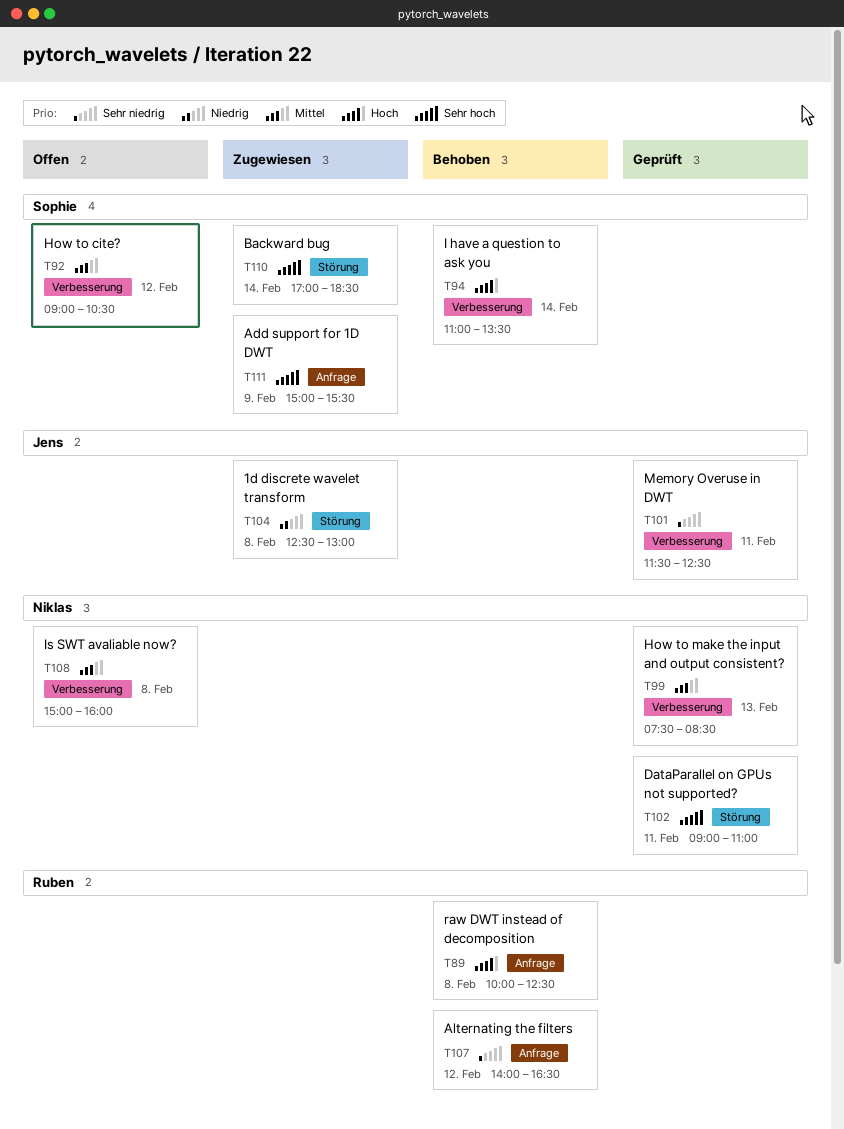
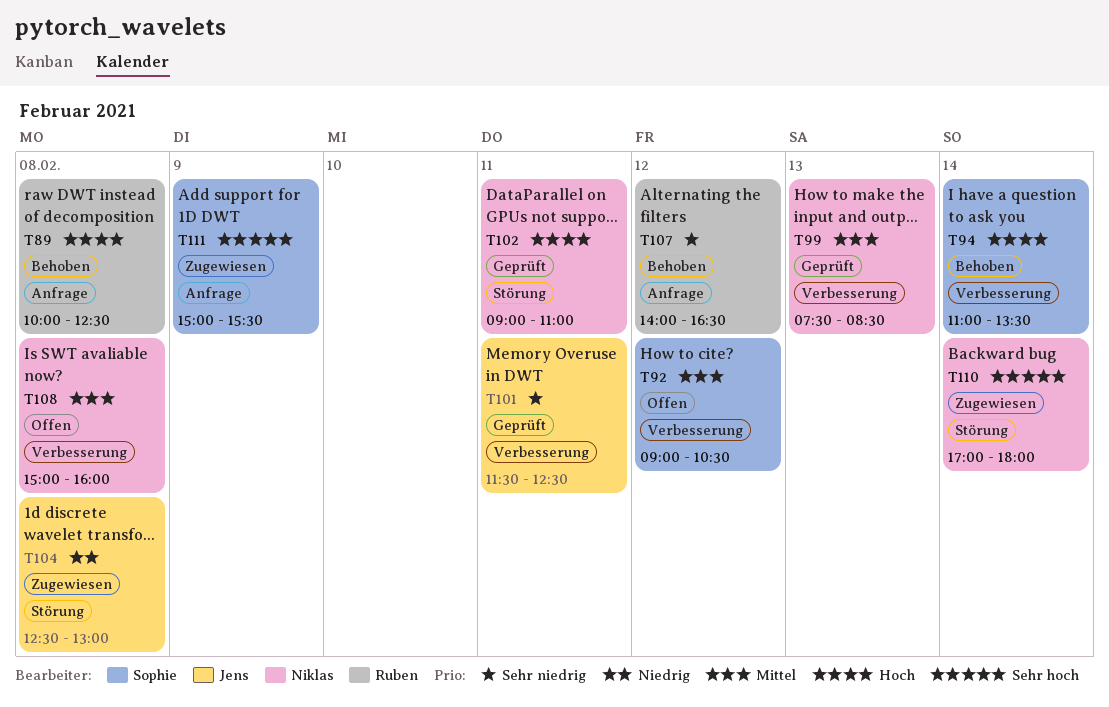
T102, priority: Sehr hoch -> Hoch
T110, owner: Sophie -> Niklas
T110, ends: 18:30 -> 18:00

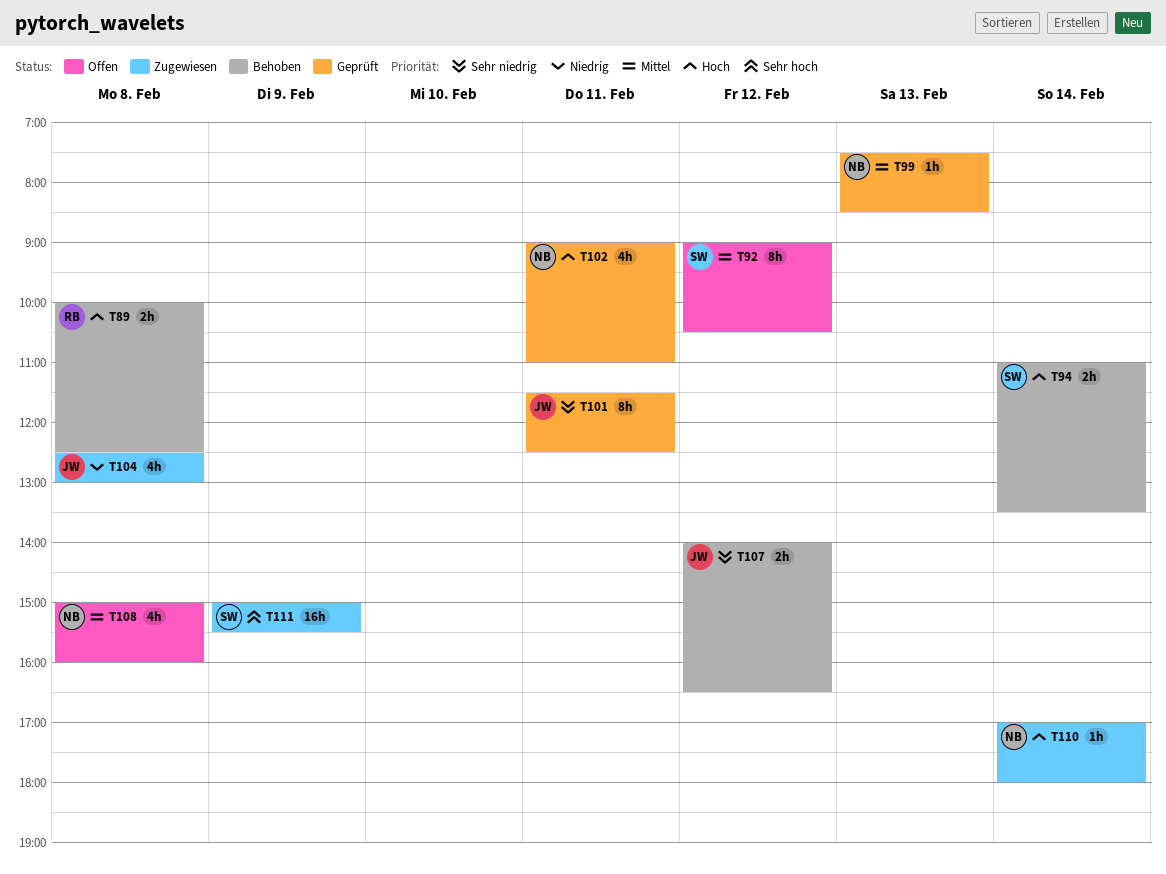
T107, owner: Ruben -> Jens
T110, priority: Sehr hoch -> Hoch

